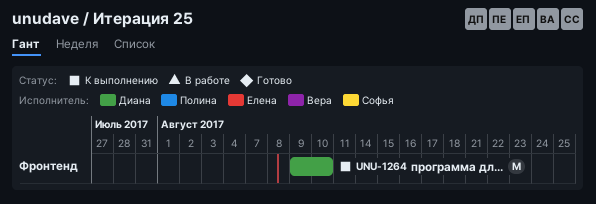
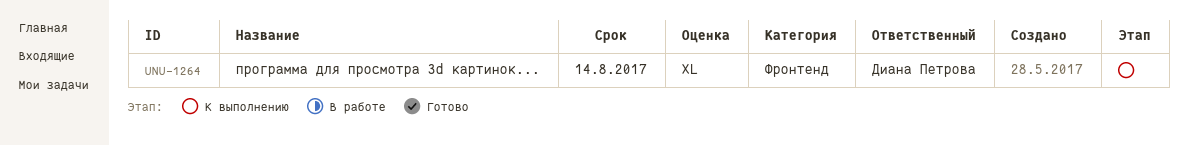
UNU-1264, estimate: M -> XL
UNU-1264, due: Aug 10 -> Aug 14

